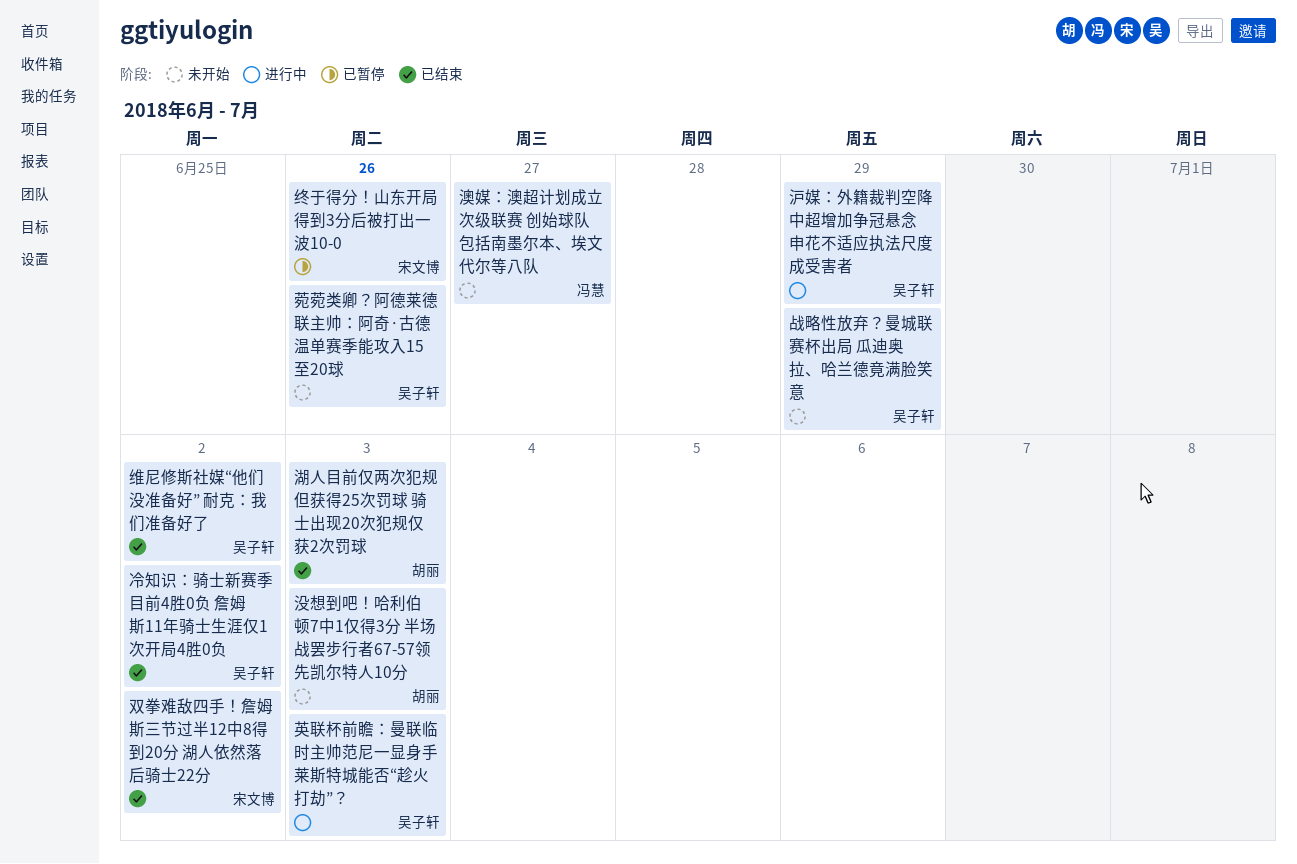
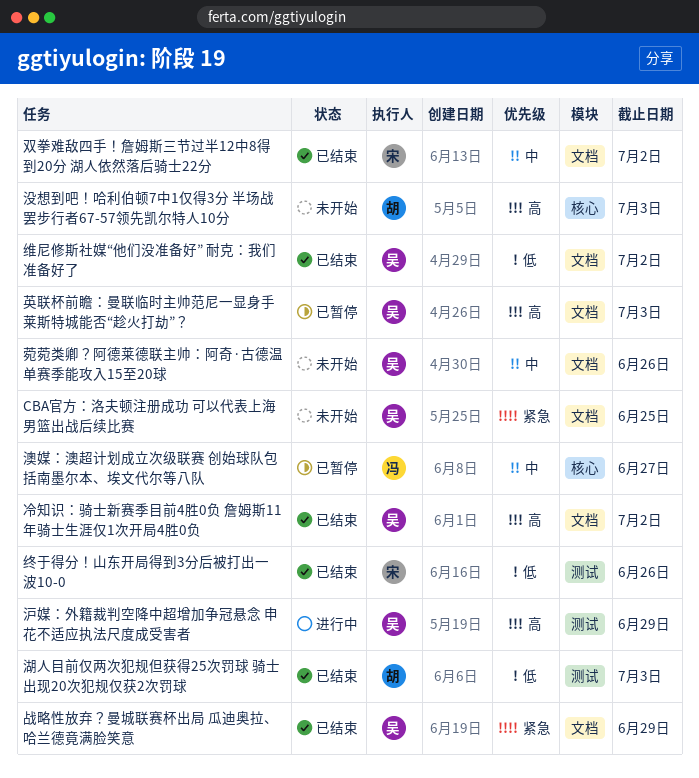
CBA官方：洛夫顿注册成功 可以代表上海男篮出战后续比赛: none -> present
战略性放弃？曼城联赛杯出局 瓜迪奥拉、哈兰德竟满脸笑意, status: 未开始 -> 已结束
澳媒：澳超计划成立次级联赛 创始球队包括南墨尔本、埃文代尔等八队, status: 未开始 -> 已暂停
终于得分！山东开局得到3分后被打出一波10-0, status: 已暂停 -> 已结束
英联杯前瞻：曼联临时主帅范尼一显身手 莱斯特城能否“趁火打劫”？, status: 进行中 -> 已暂停

